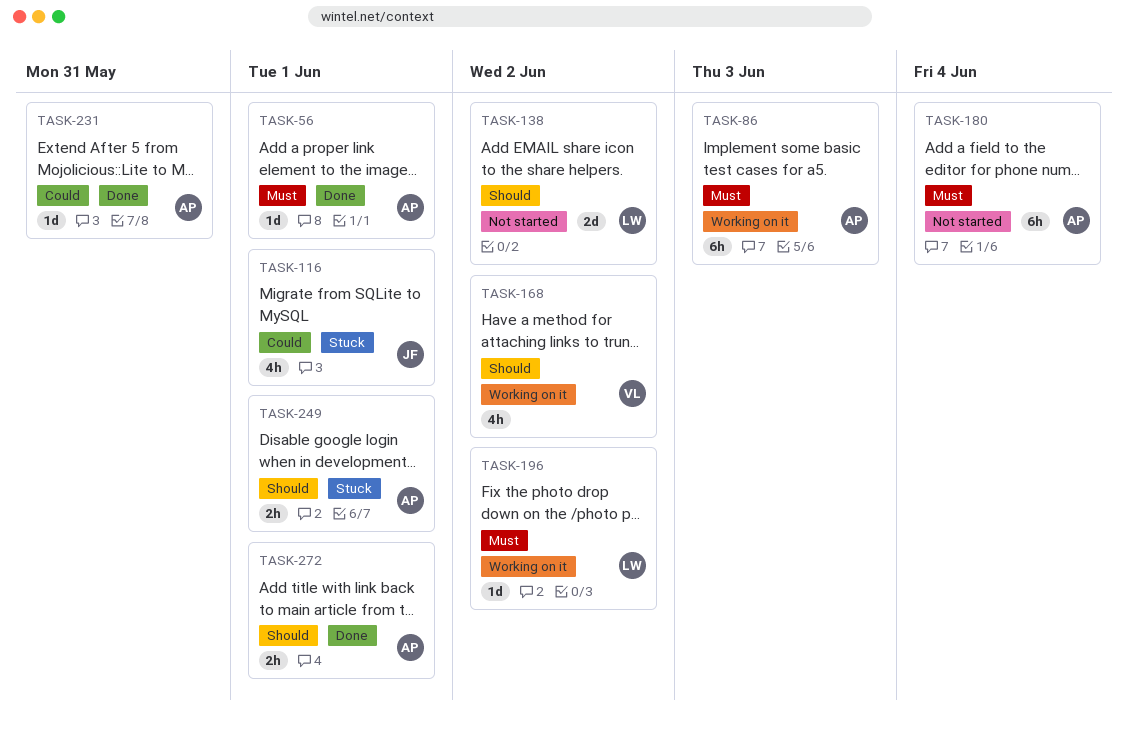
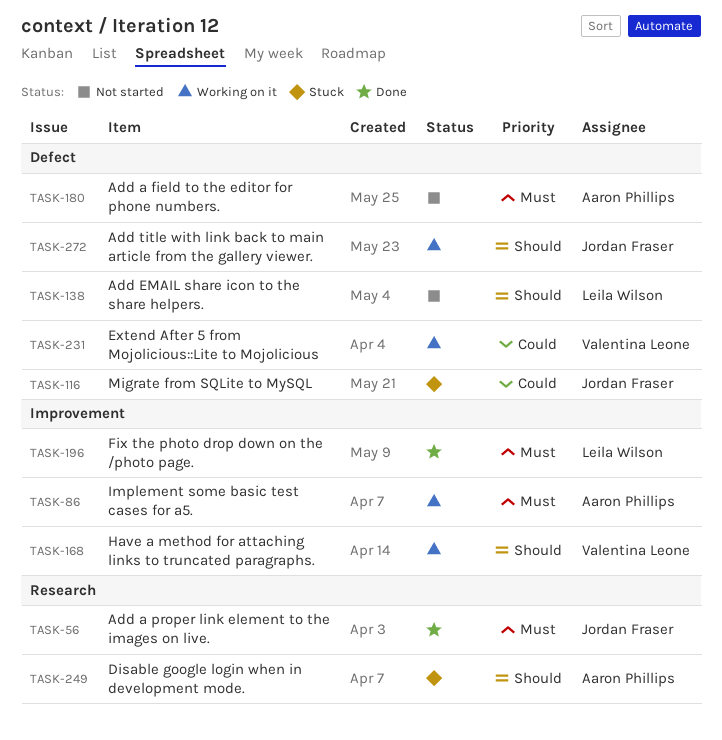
TASK-56, owner: Aaron Phillips -> Jordan Fraser
TASK-196, status: Working on it -> Done
TASK-231, status: Done -> Working on it
TASK-231, owner: Aaron Phillips -> Valentina Leone
TASK-272, status: Done -> Working on it
TASK-272, owner: Aaron Phillips -> Jordan Fraser

